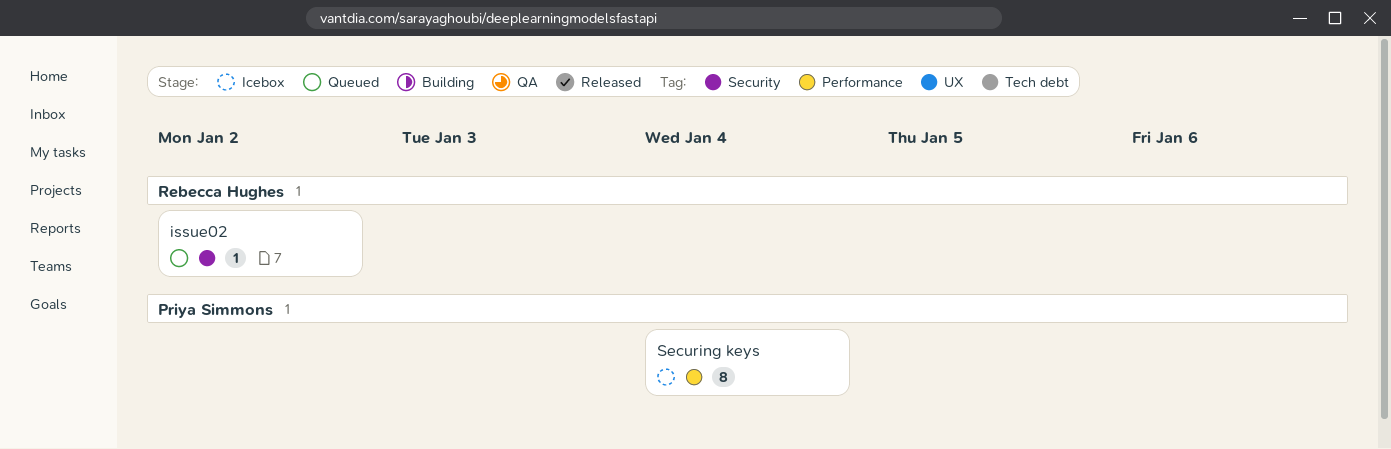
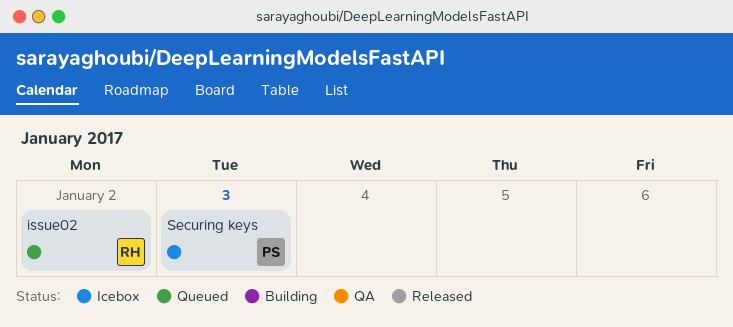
Securing keys, due: Jan 4 -> Jan 3

